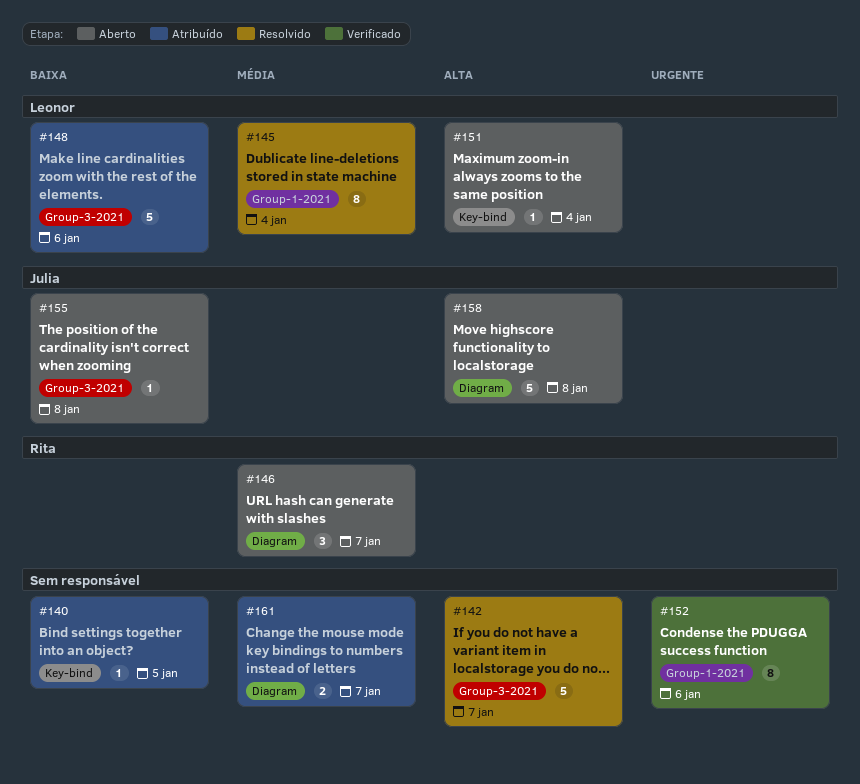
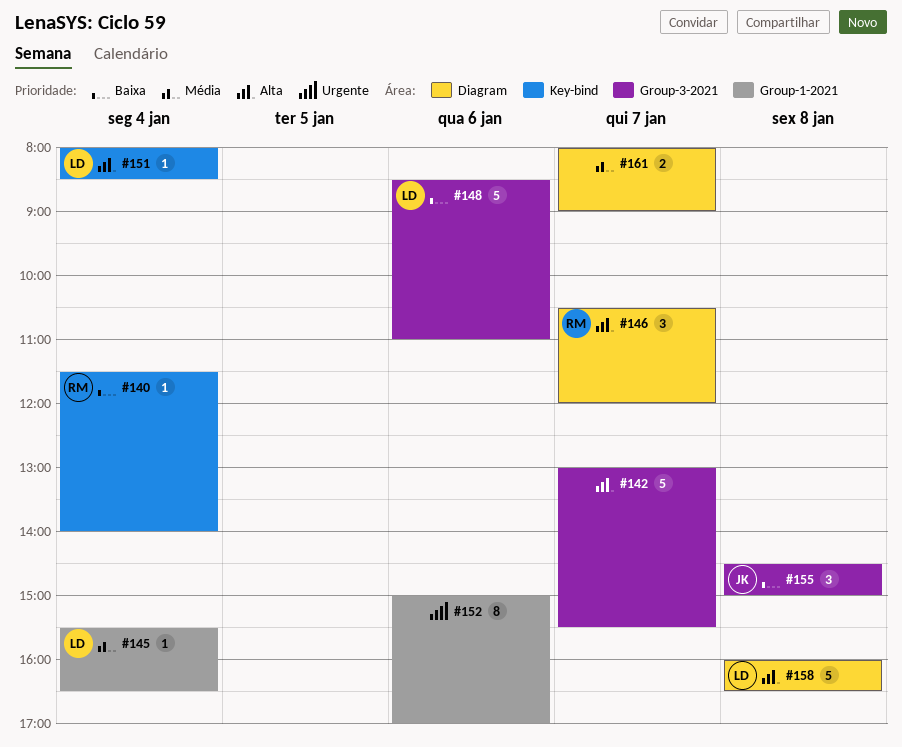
#140, owner: none -> Rita
#140, day: Jan 5 -> Jan 4
#145, estimate: 8 -> 1
#146, priority: Média -> Alta
#155, estimate: 1 -> 3
#158, owner: Julia -> Leonor

